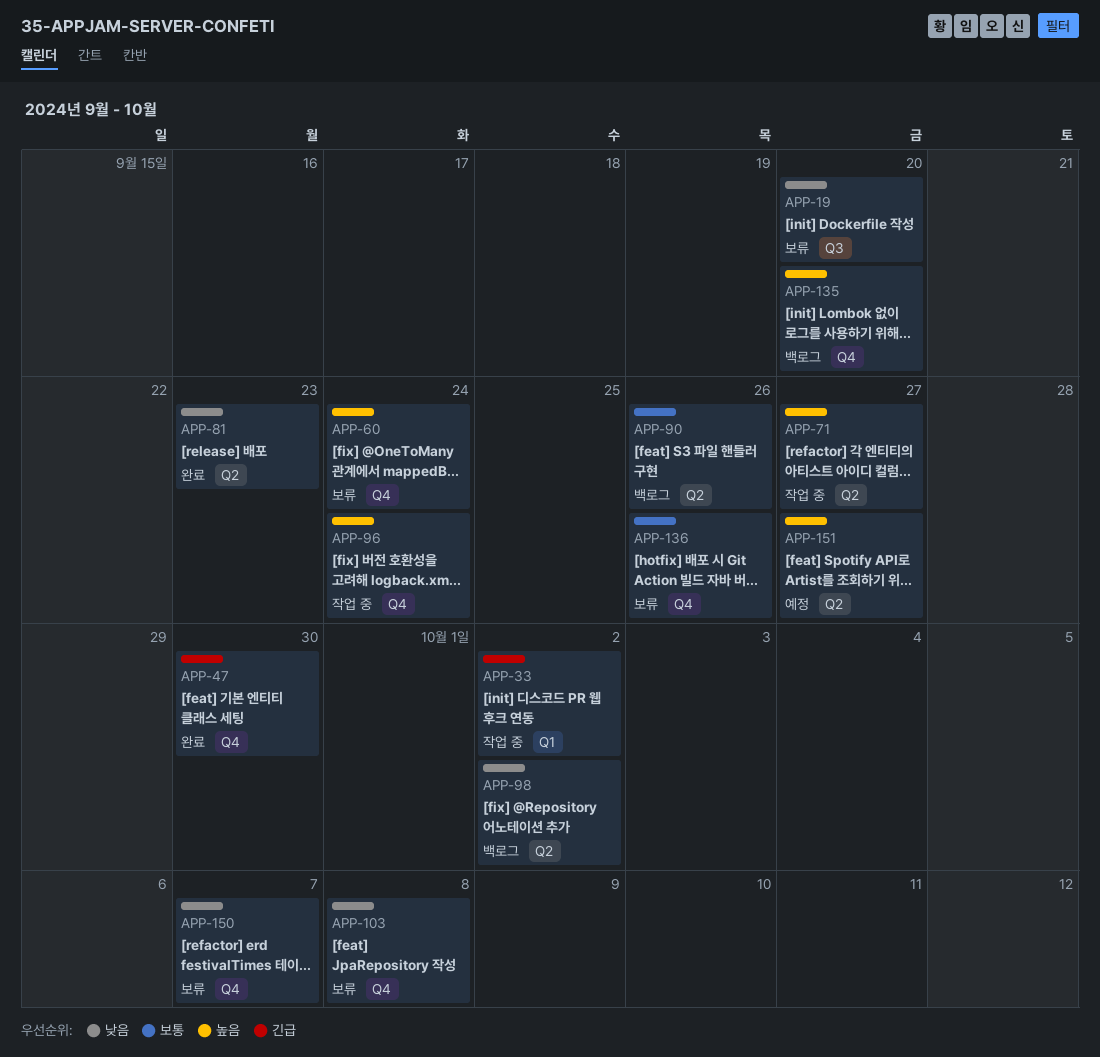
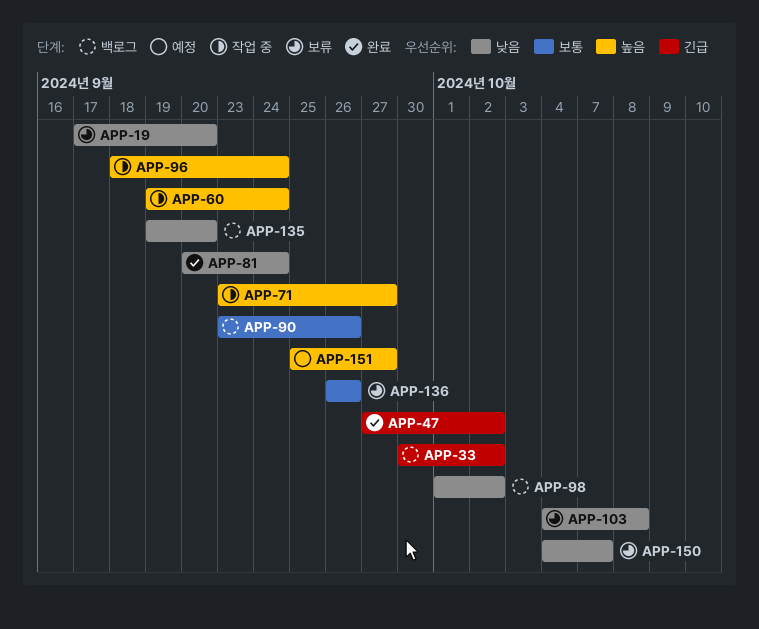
APP-33, status: 작업 중 -> 백로그
APP-47, due: Sep 30 -> Oct 2
APP-60, status: 보류 -> 작업 중
APP-81, due: Sep 23 -> Sep 24
APP-135, priority: 높음 -> 낮음

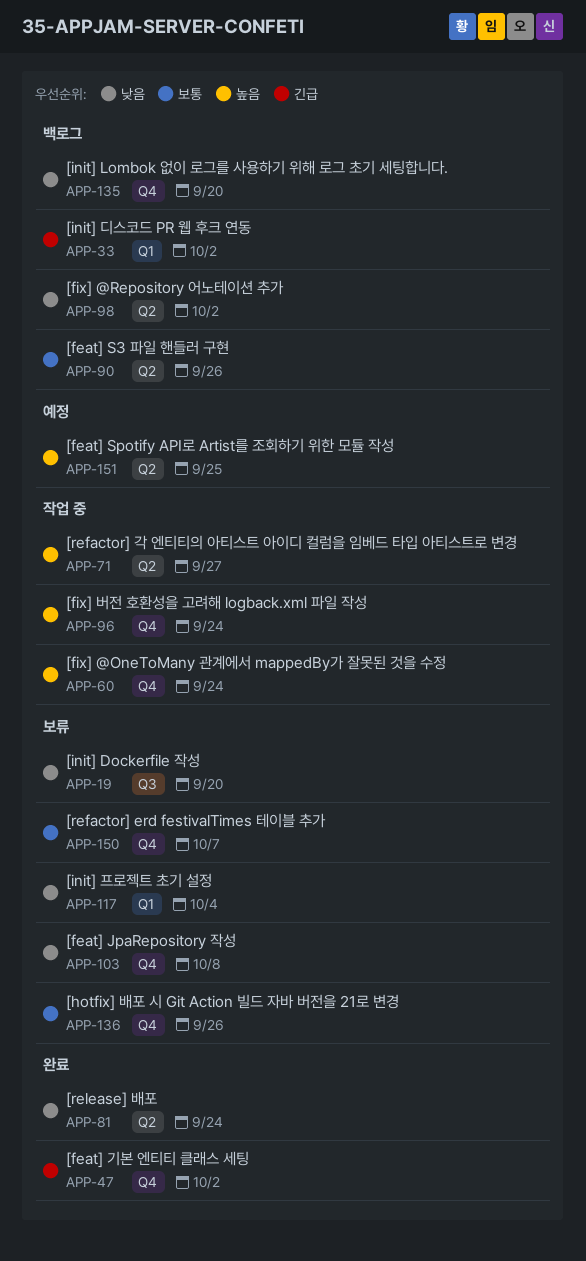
APP-117: none -> present
APP-150, priority: 낮음 -> 보통
APP-151, due: Sep 27 -> Sep 25

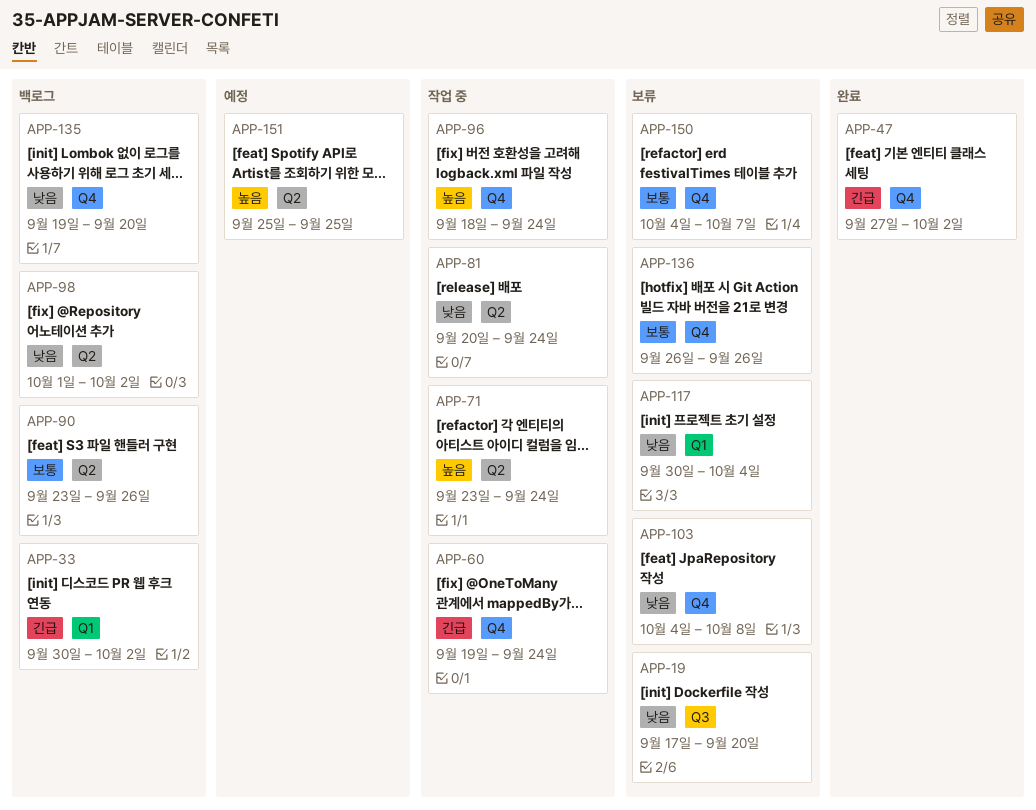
APP-60, priority: 높음 -> 긴급
APP-71, due: Sep 27 -> Sep 24
APP-81, status: 완료 -> 작업 중

